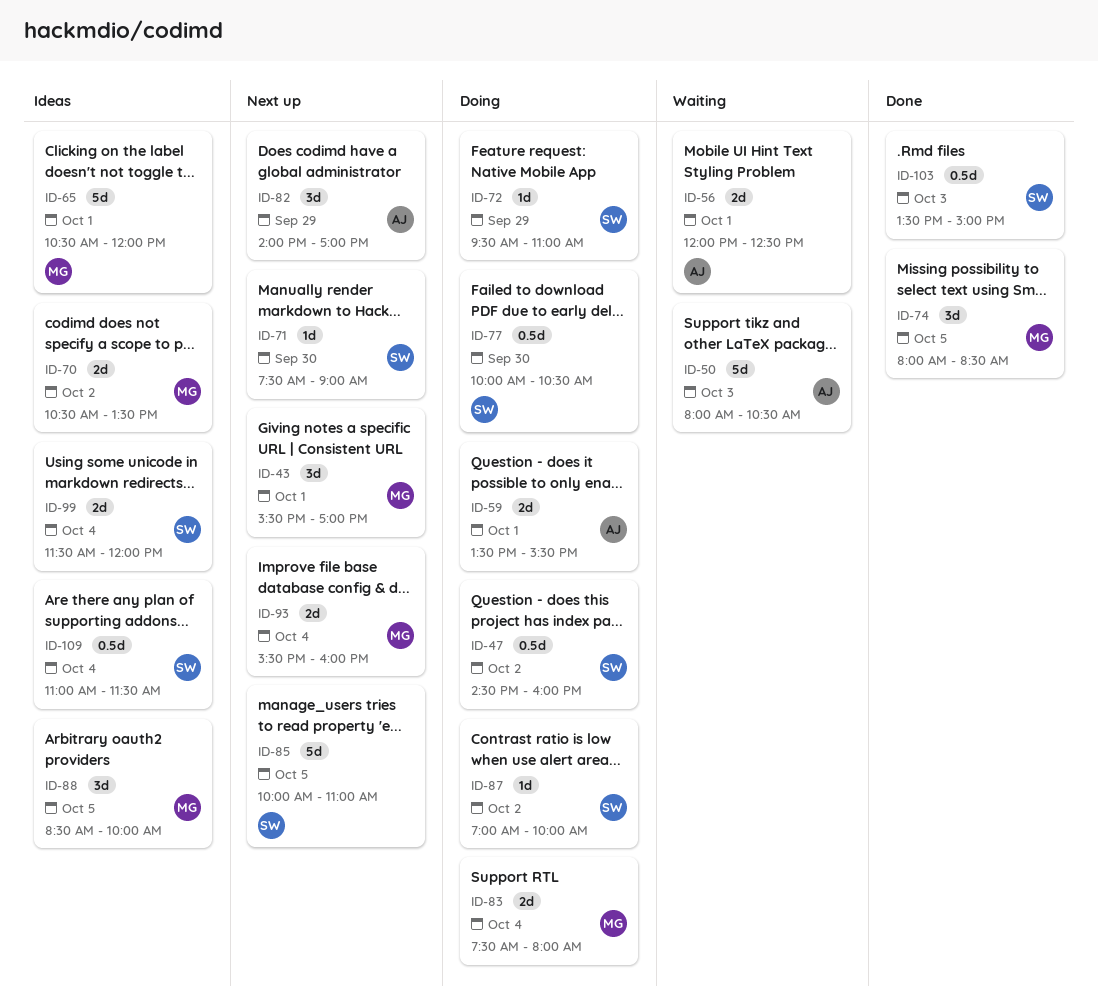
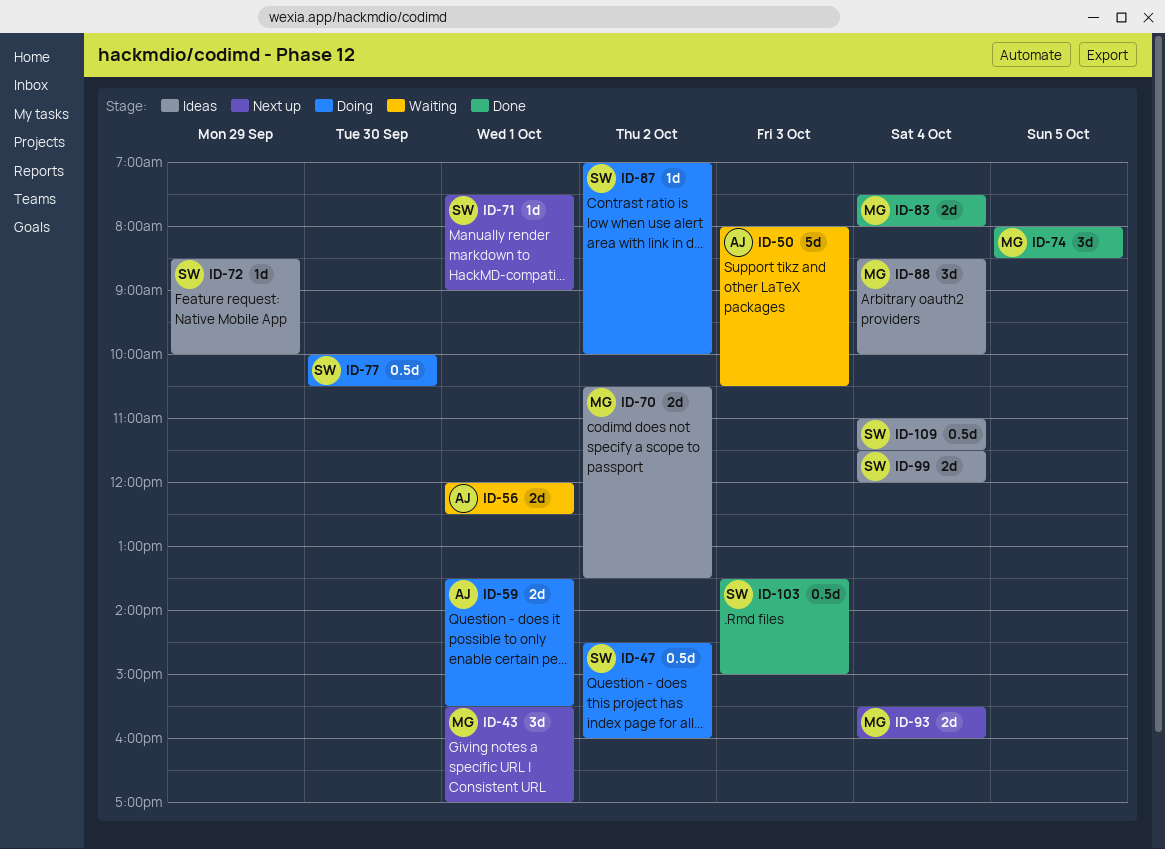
ID-65: present -> none
ID-71, day: Sep 30 -> Oct 1
ID-72, status: Doing -> Ideas
ID-72, begins: 09:30 -> 08:30
ID-72, ends: 11:00 -> 10:00
ID-82: present -> none
ID-83, status: Doing -> Done
ID-85: present -> none
ID-88, day: Oct 5 -> Oct 4

